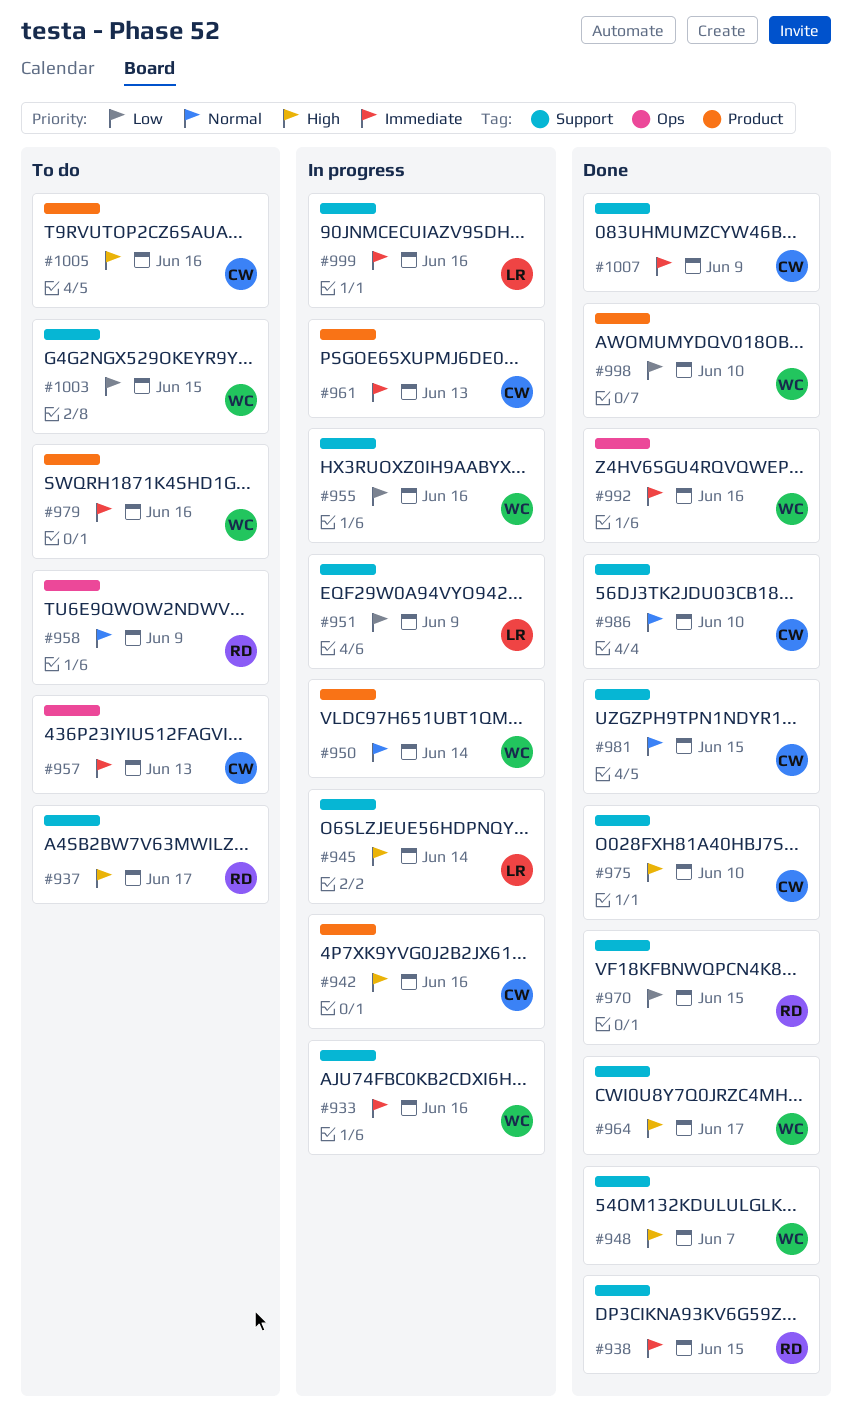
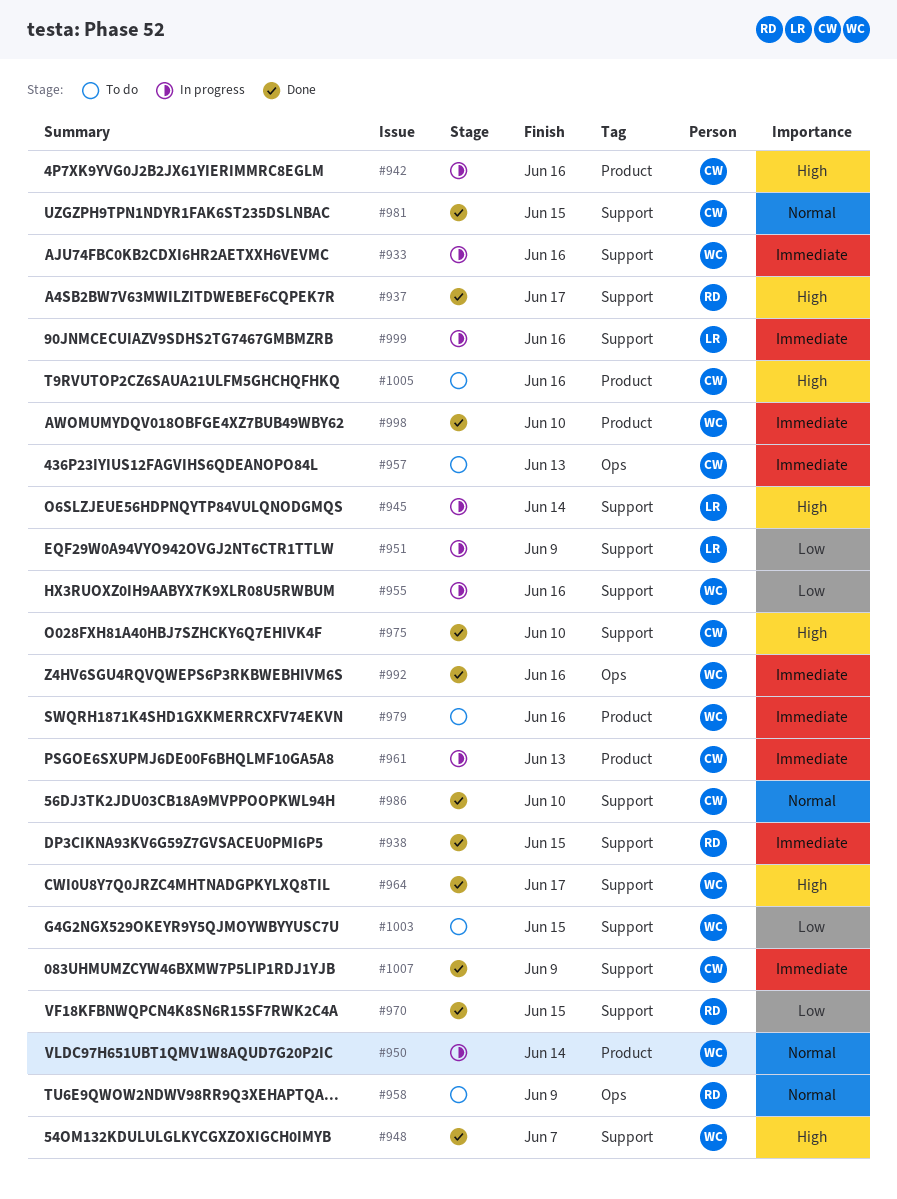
#937, status: To do -> Done
#998, priority: Low -> Immediate

